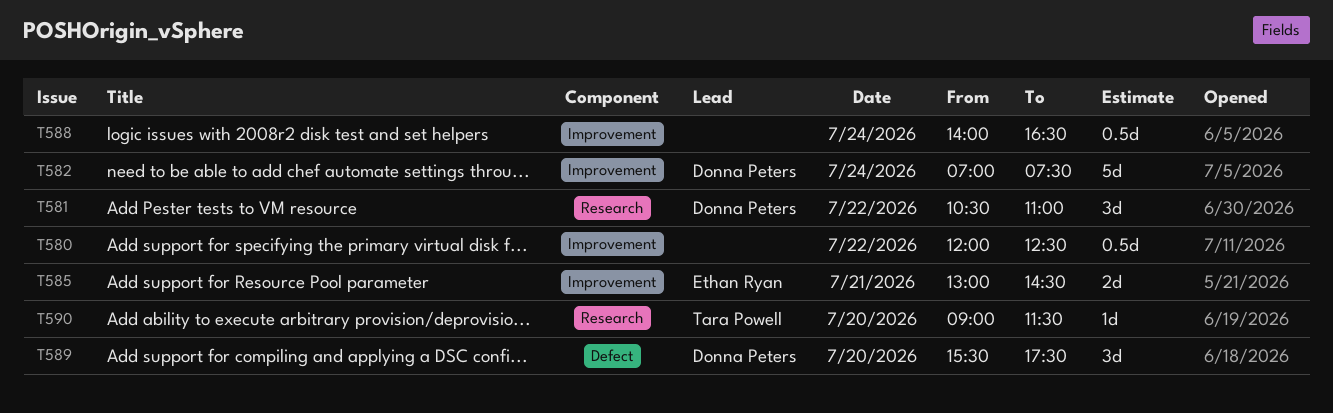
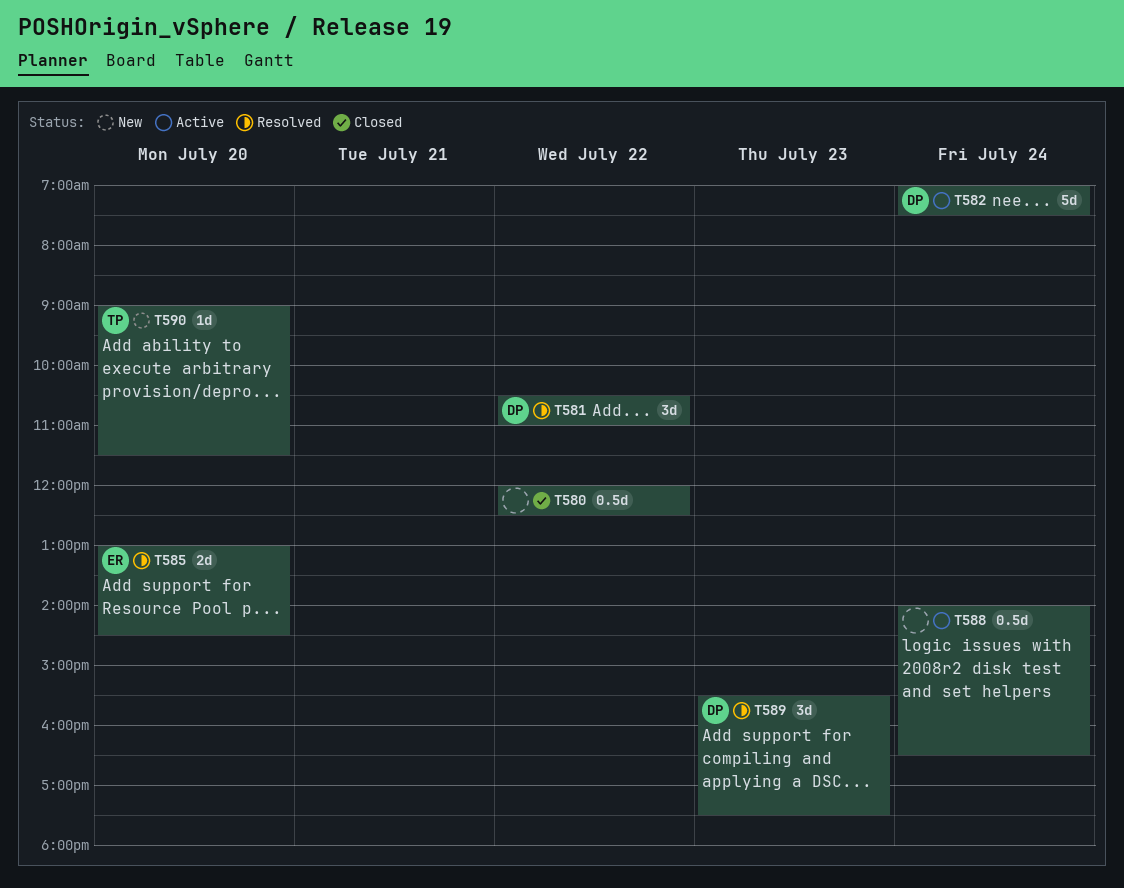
T585, day: Jul 21 -> Jul 20
T589, day: Jul 20 -> Jul 23

